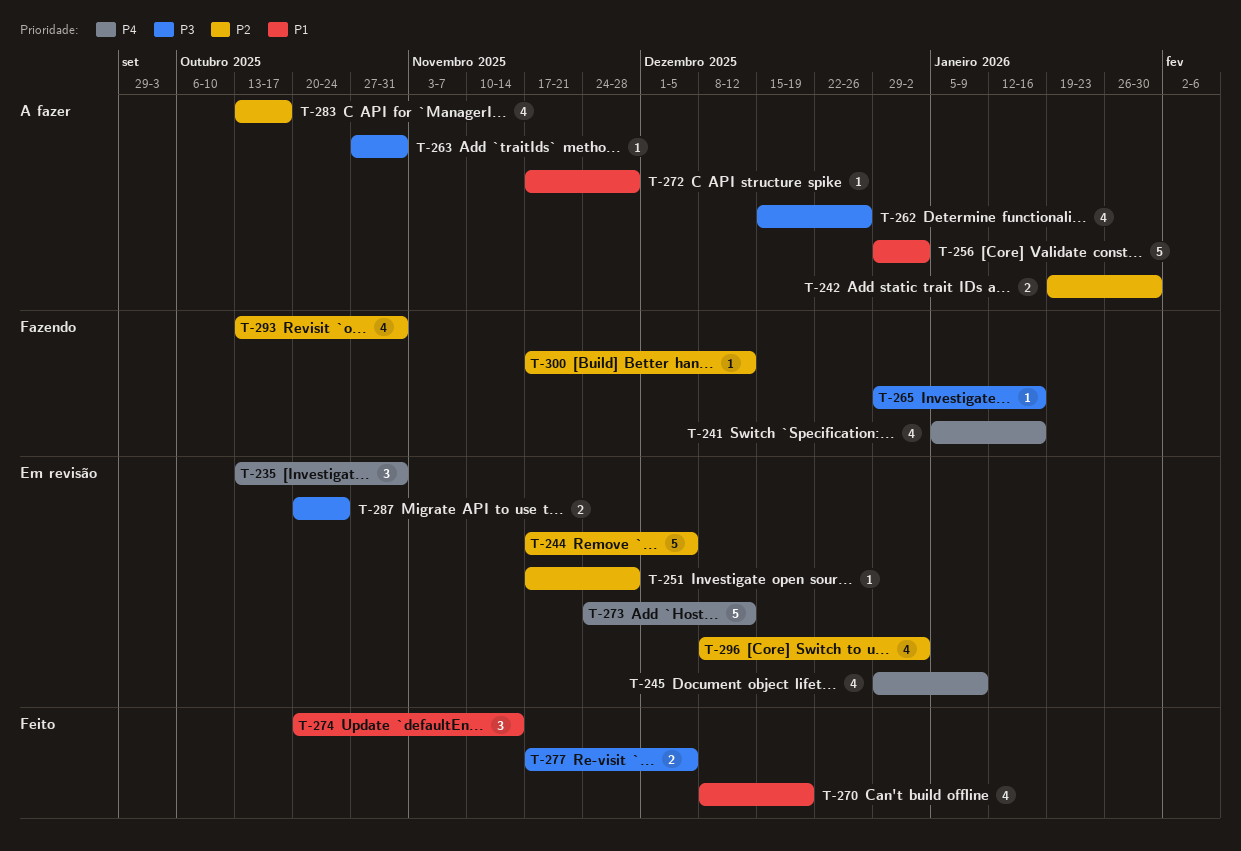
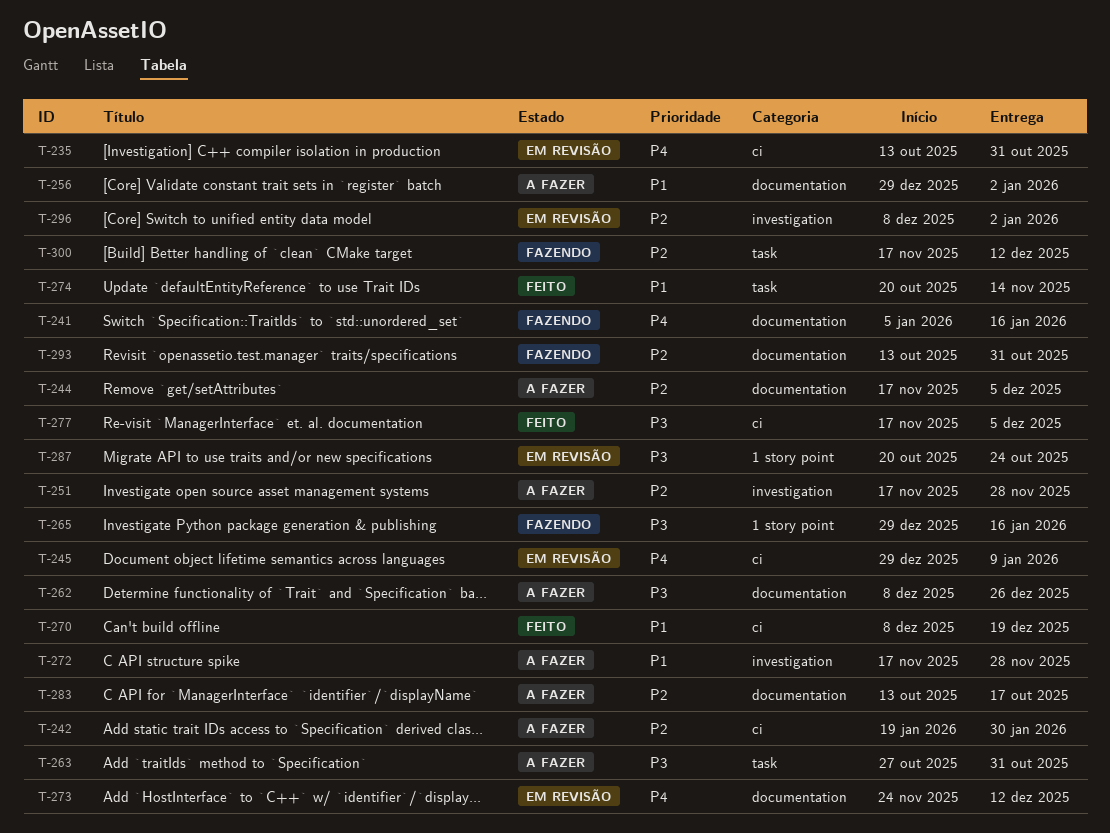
T-244, status: Em revisão -> A fazer
T-251, status: Em revisão -> A fazer
T-262, start: Dec 15 -> Dec 8

